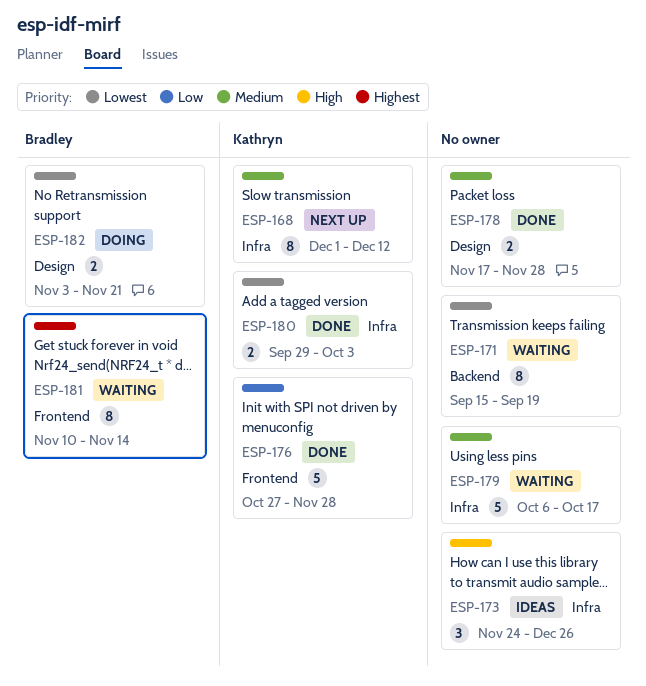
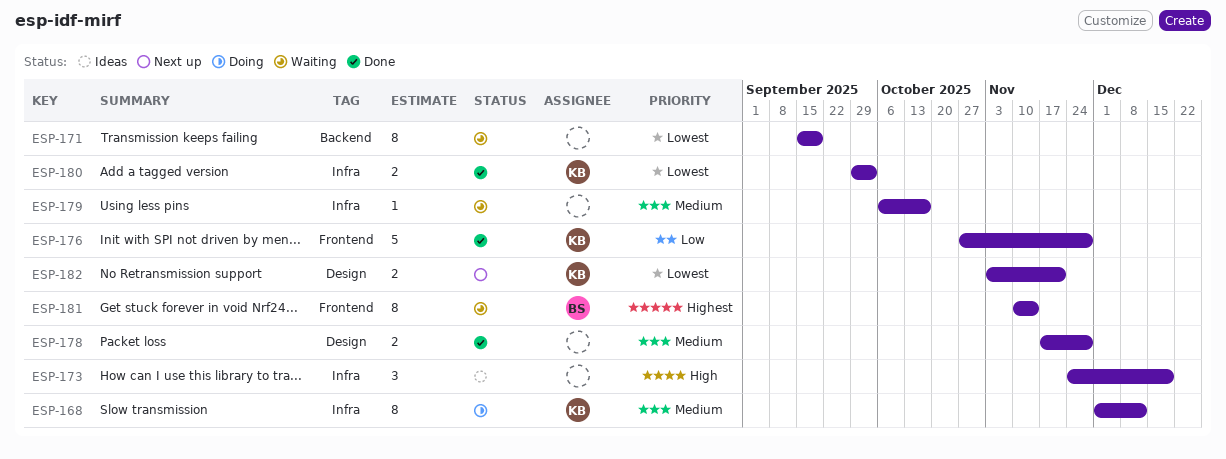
ESP-168, status: Next up -> Doing
ESP-173, due: Dec 26 -> Dec 19
ESP-179, estimate: 5 -> 1
ESP-182, status: Doing -> Next up
ESP-182, owner: Bradley -> Kathryn

